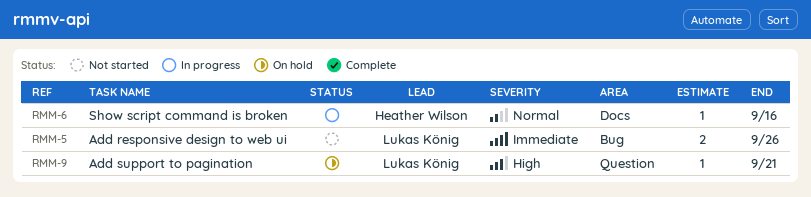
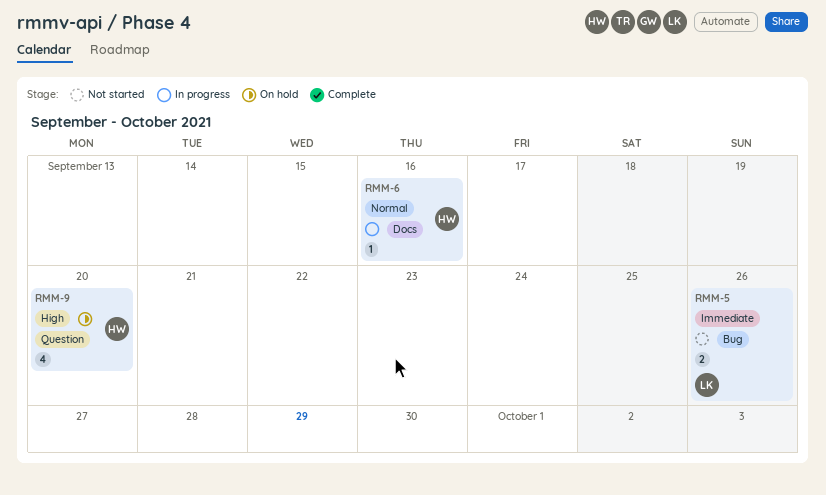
RMM-9, owner: Lukas König -> Heather Wilson
RMM-9, estimate: 1 -> 4
RMM-9, due: Sep 21 -> Sep 20

